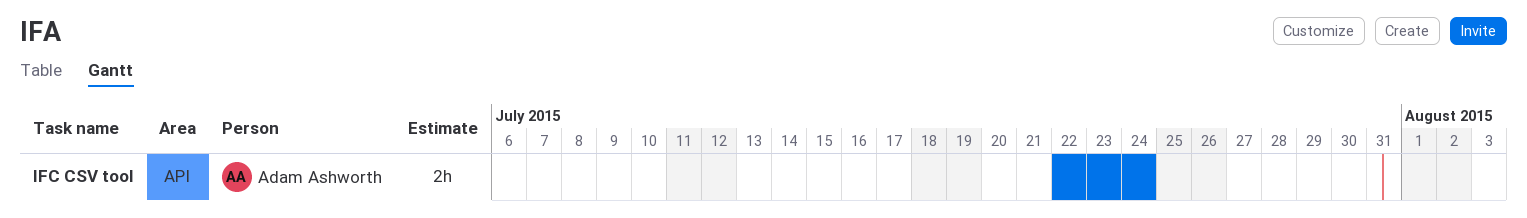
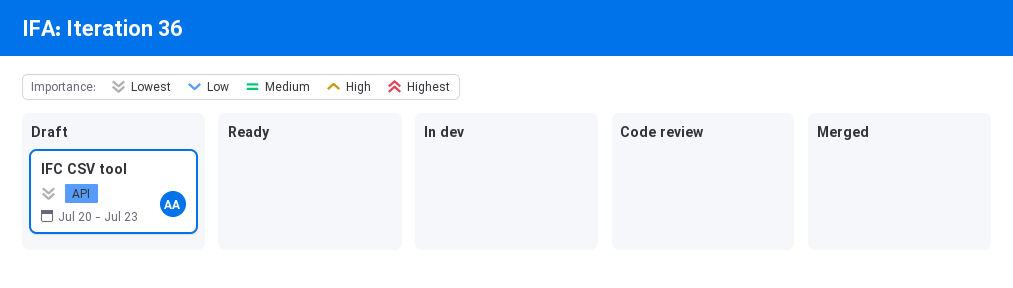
IFC CSV tool, start: Jul 22 -> Jul 20
IFC CSV tool, due: Jul 24 -> Jul 23

